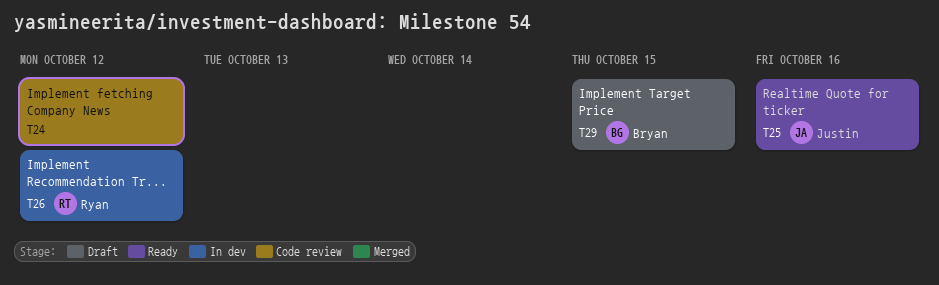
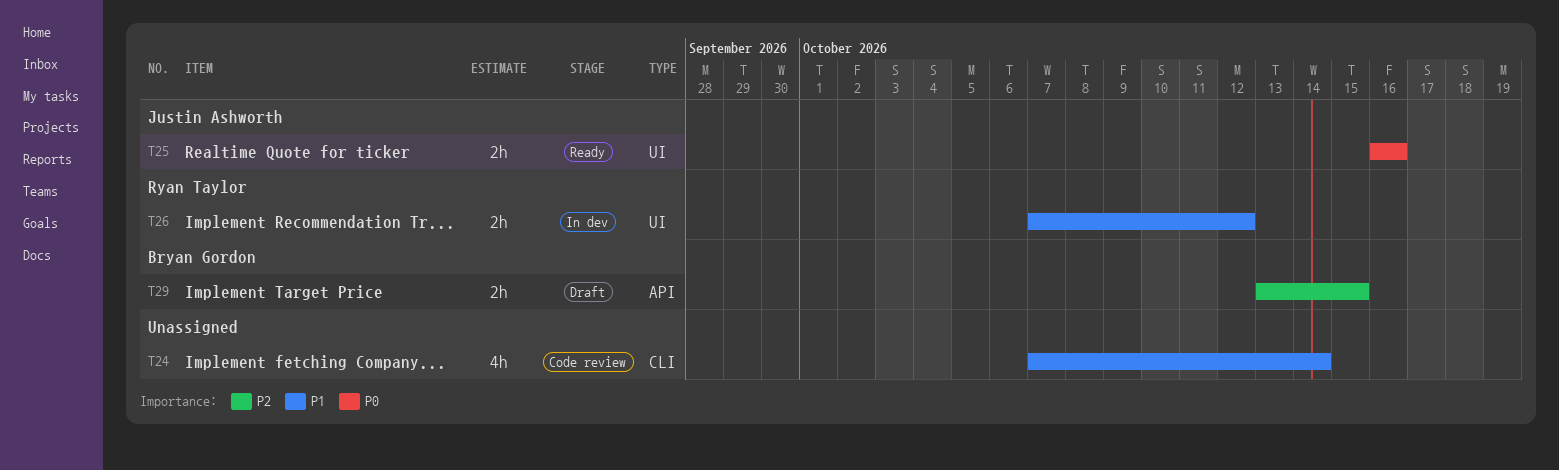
T24, due: Oct 12 -> Oct 14

